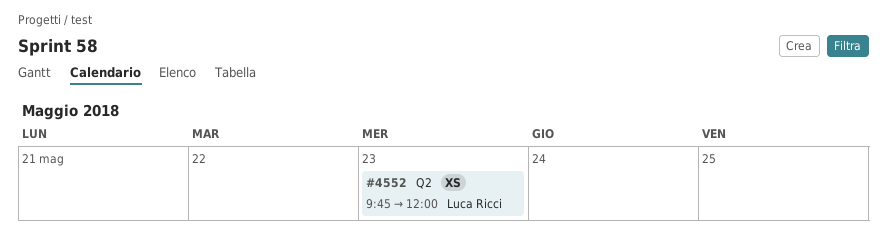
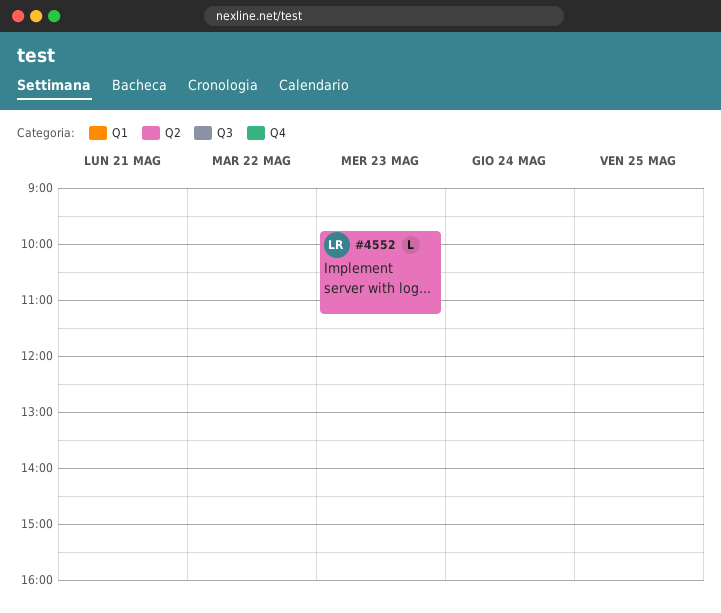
#4552, estimate: XS -> L
#4552, ends: 12:00 -> 11:15

